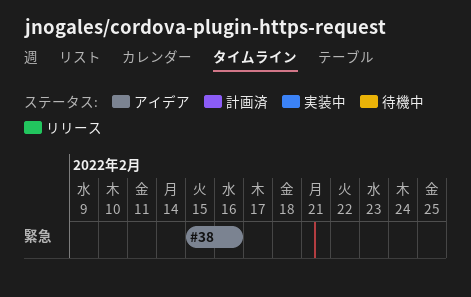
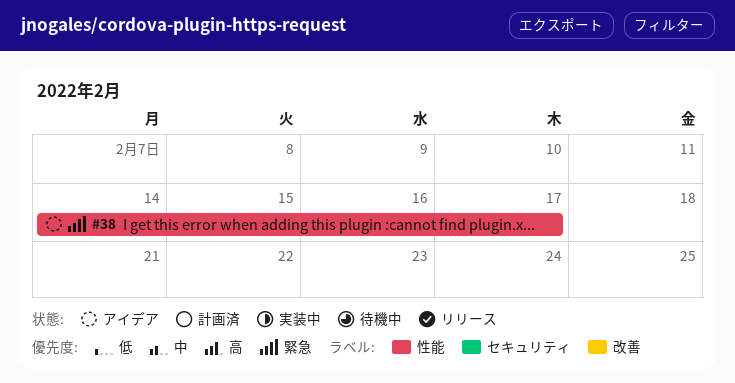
#38, start: Feb 15 -> Feb 14
#38, due: Feb 16 -> Feb 17

